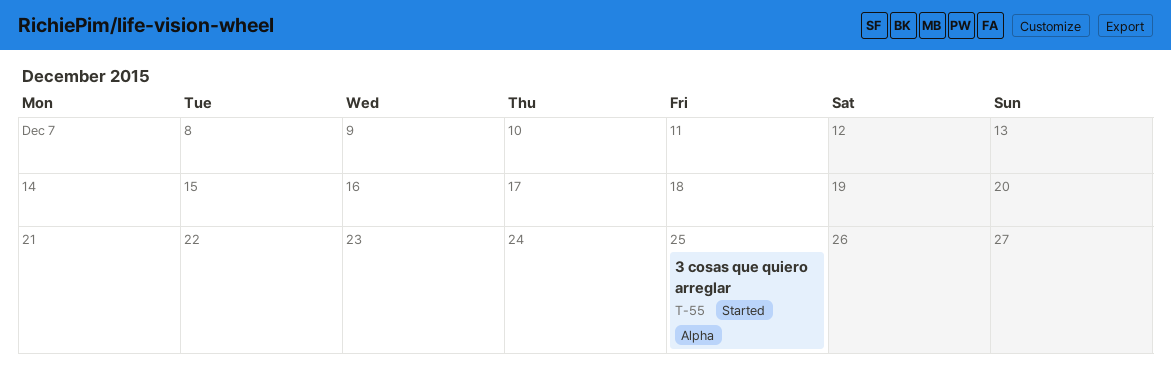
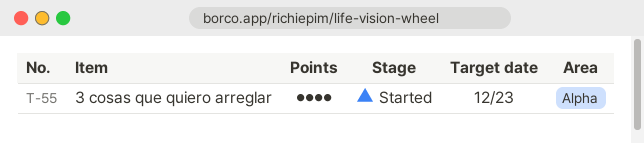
T-55, due: Dec 25 -> Dec 23

